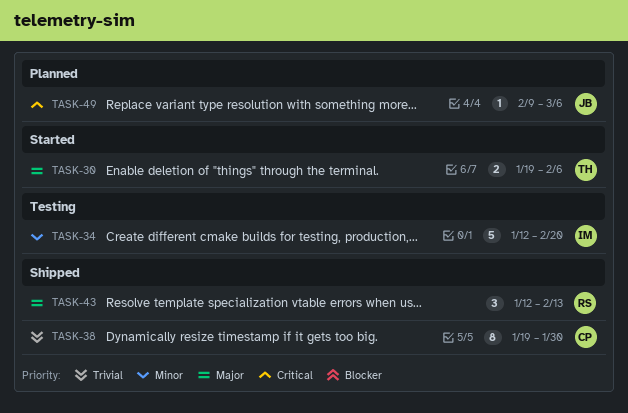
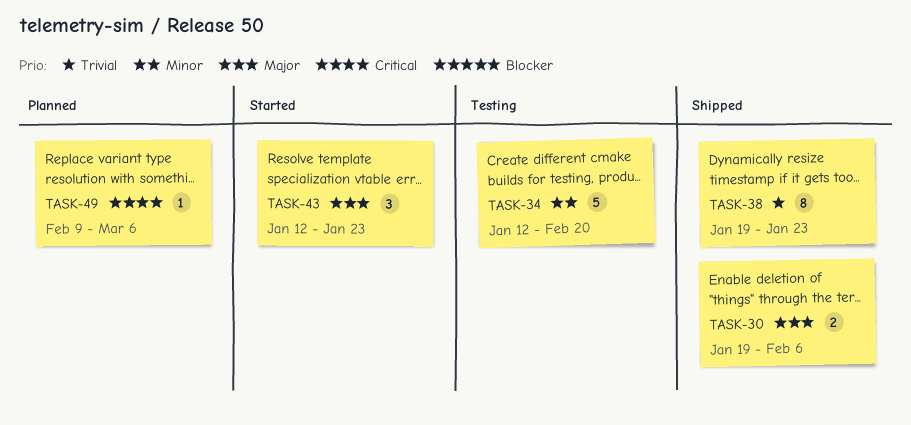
TASK-30, status: Started -> Shipped
TASK-38, due: Jan 30 -> Jan 23
TASK-43, status: Shipped -> Started
TASK-43, due: Feb 13 -> Jan 23

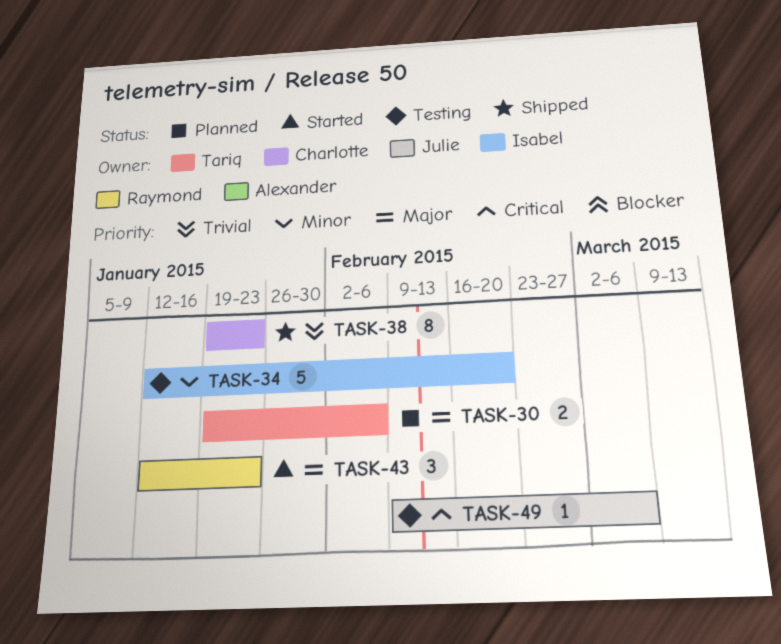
TASK-30, status: Shipped -> Planned
TASK-49, status: Planned -> Testing

